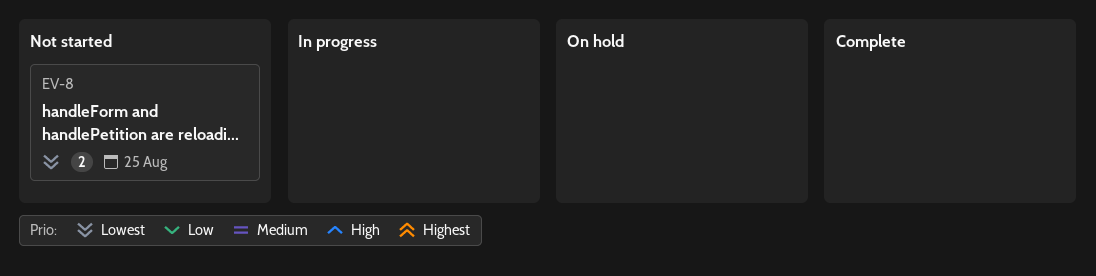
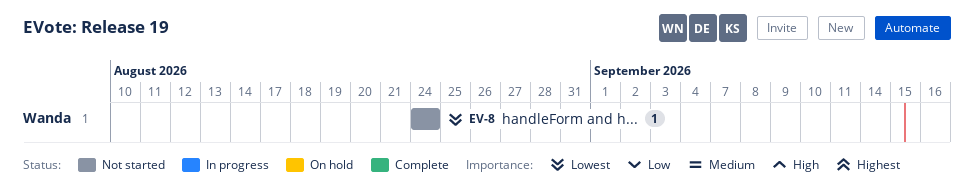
EV-8, estimate: 2 -> 1
EV-8, due: Aug 25 -> Aug 24

